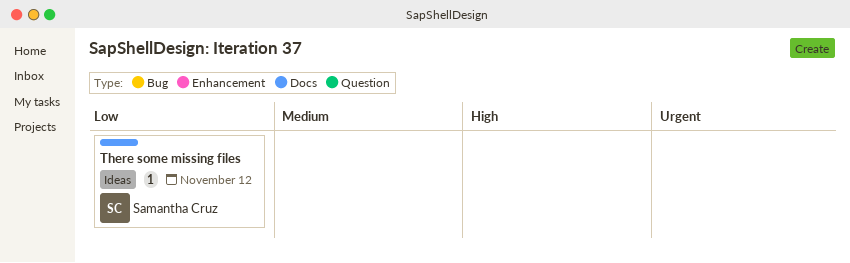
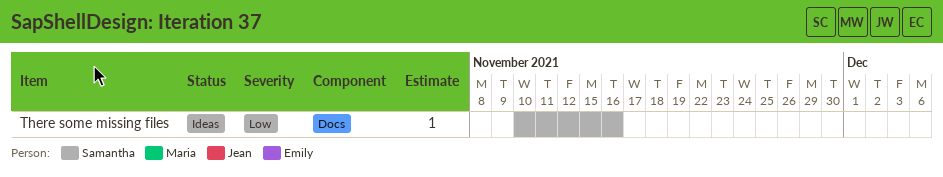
There some missing files, due: Nov 12 -> Nov 16

